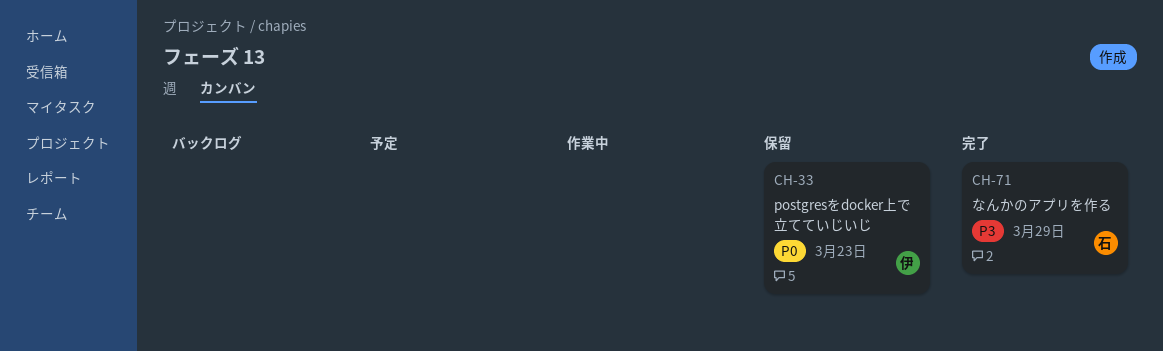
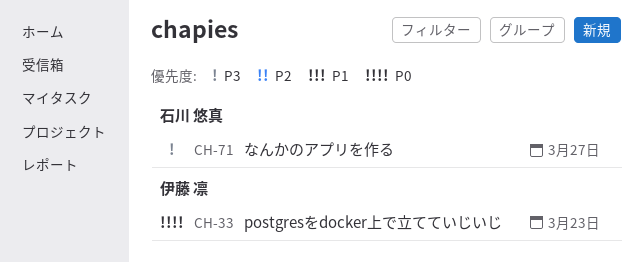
CH-71, day: Mar 29 -> Mar 27

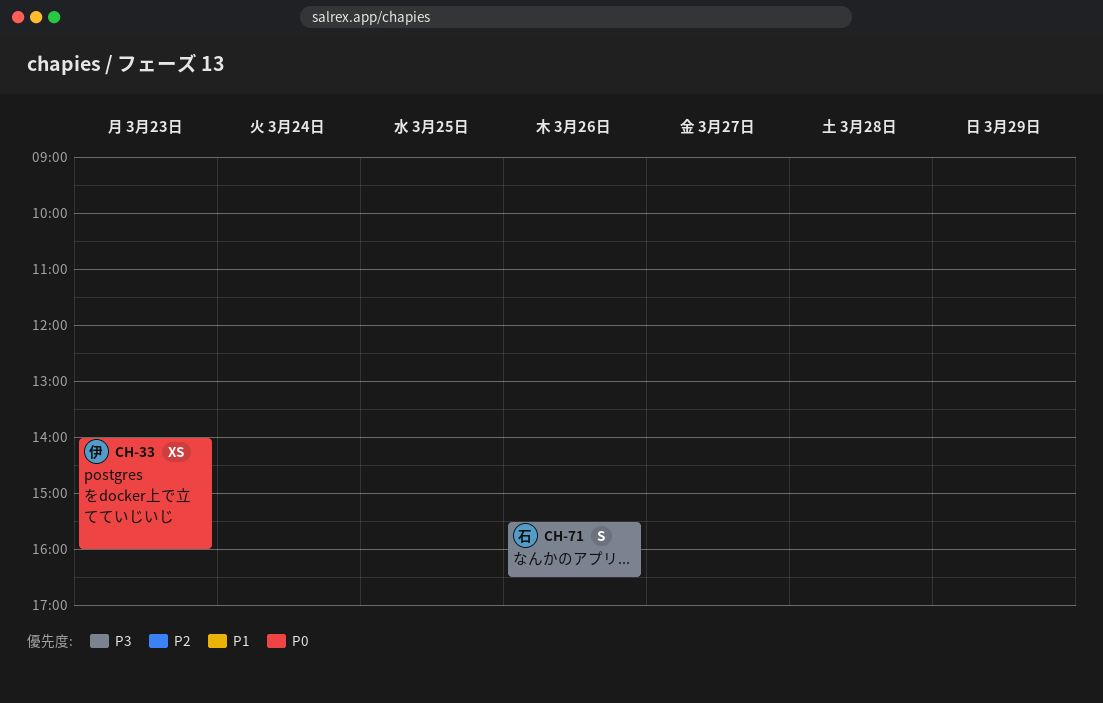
CH-71, day: Mar 27 -> Mar 26

